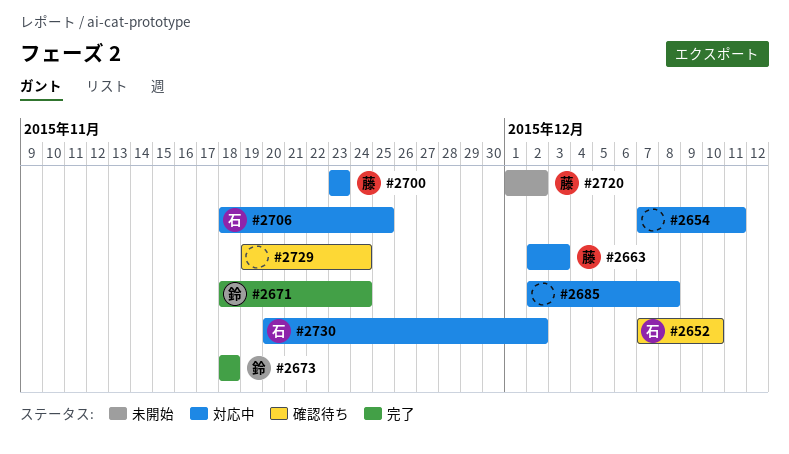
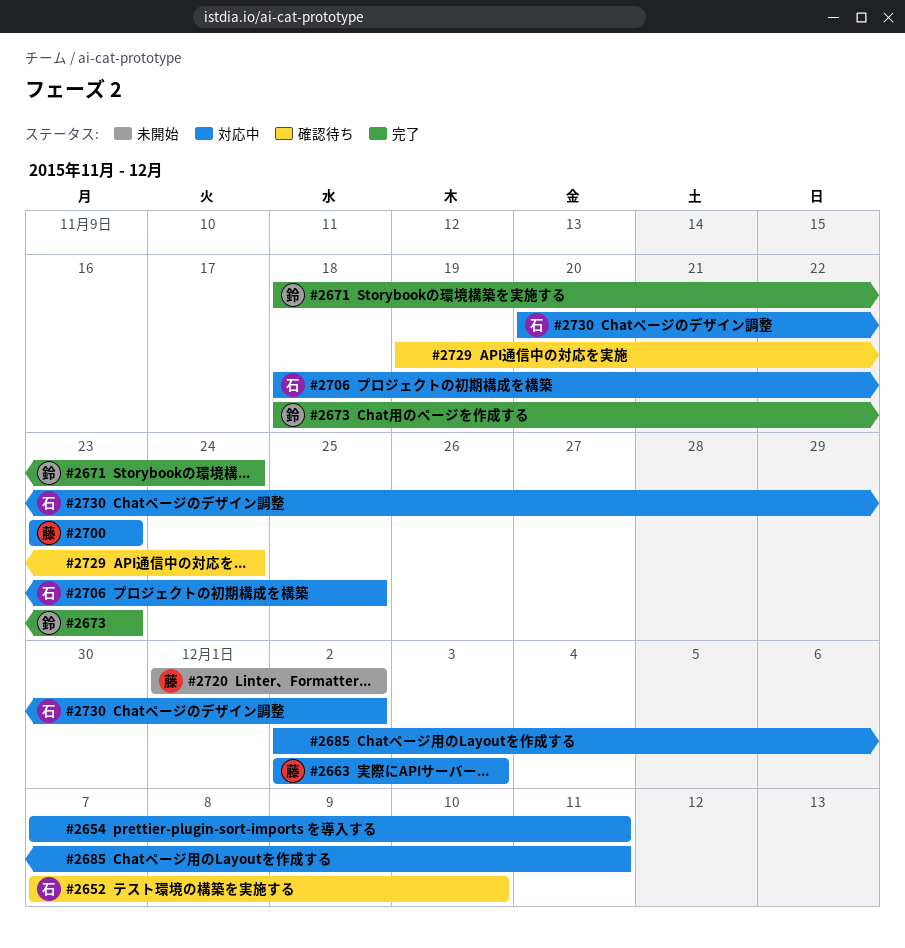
#2673, due: Nov 18 -> Nov 23
#2685, due: Dec 8 -> Dec 11

